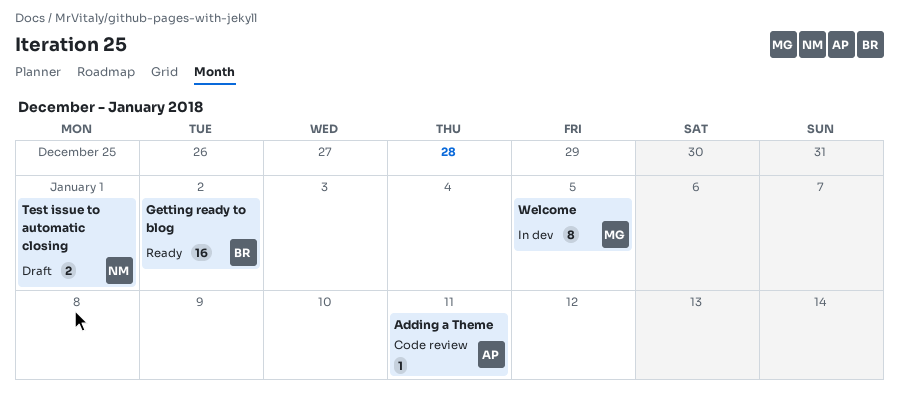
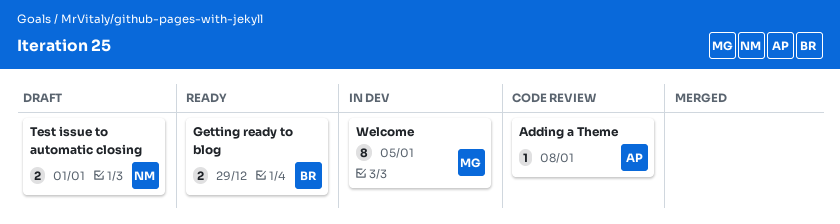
Adding a Theme, due: Jan 11 -> Jan 8
Getting ready to blog, estimate: 16 -> 2
Getting ready to blog, due: Jan 2 -> Dec 29

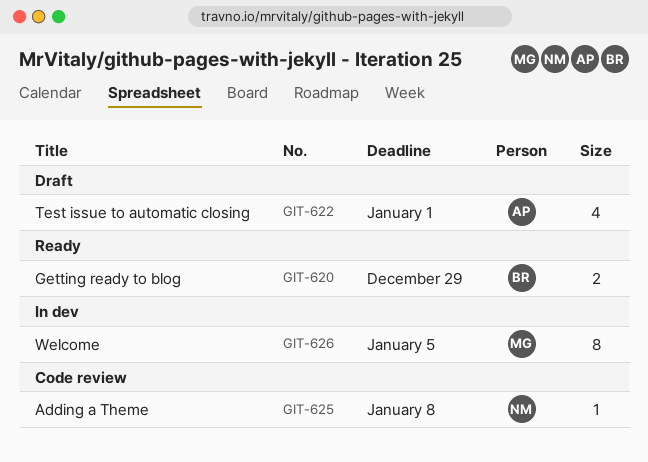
Adding a Theme, owner: AP -> NM
Test issue to automatic closing, owner: NM -> AP
Test issue to automatic closing, estimate: 2 -> 4

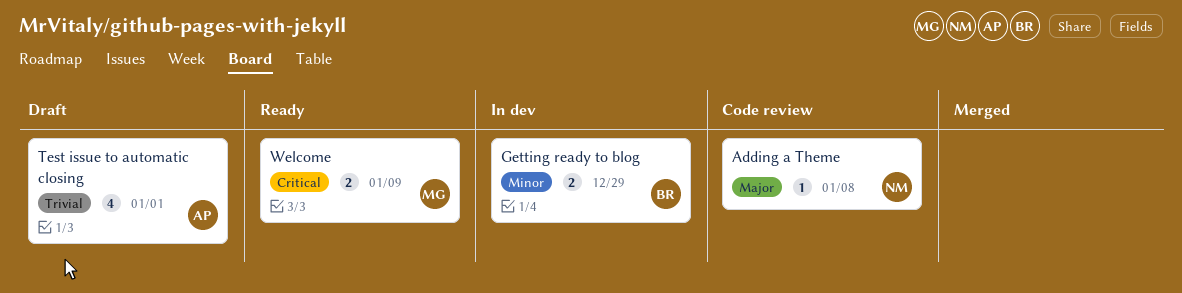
Getting ready to blog, status: Ready -> In dev
Welcome, status: In dev -> Ready
Welcome, estimate: 8 -> 2
Welcome, due: Jan 5 -> Jan 9

